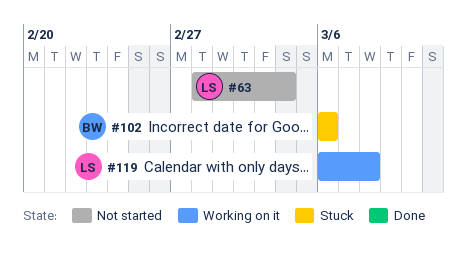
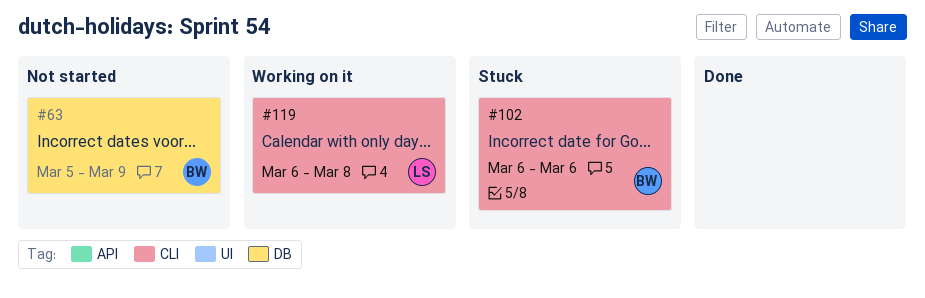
#63, owner: LS -> BW
#63, start: Feb 28 -> Mar 5
#63, due: Mar 4 -> Mar 9

